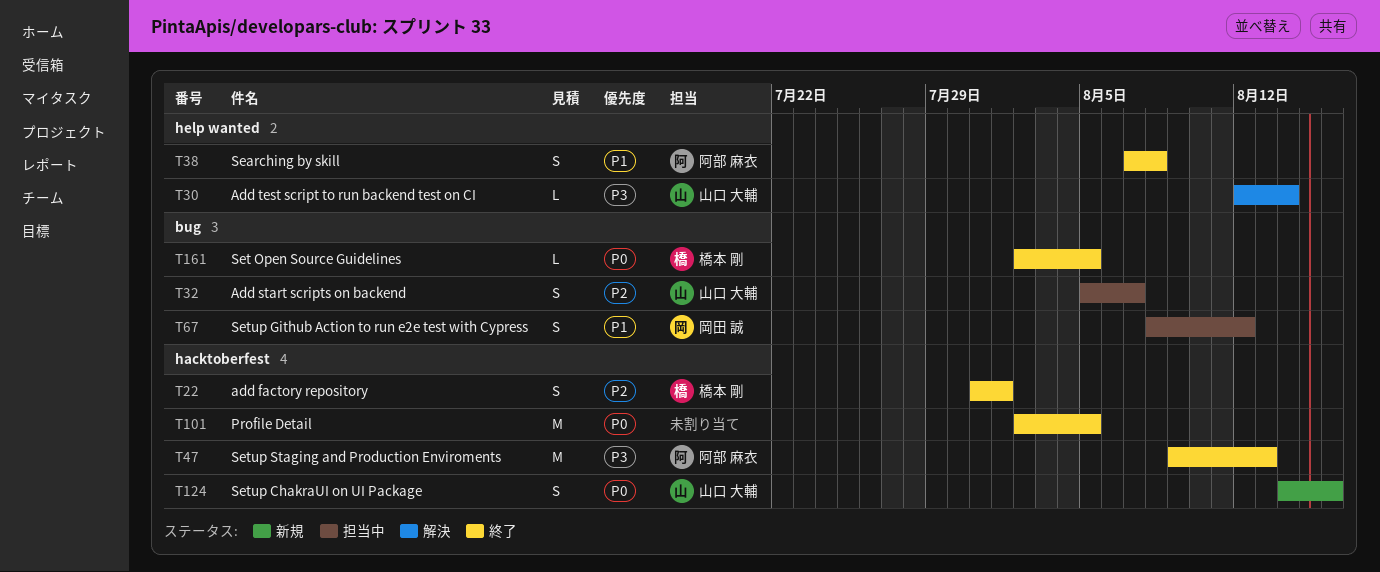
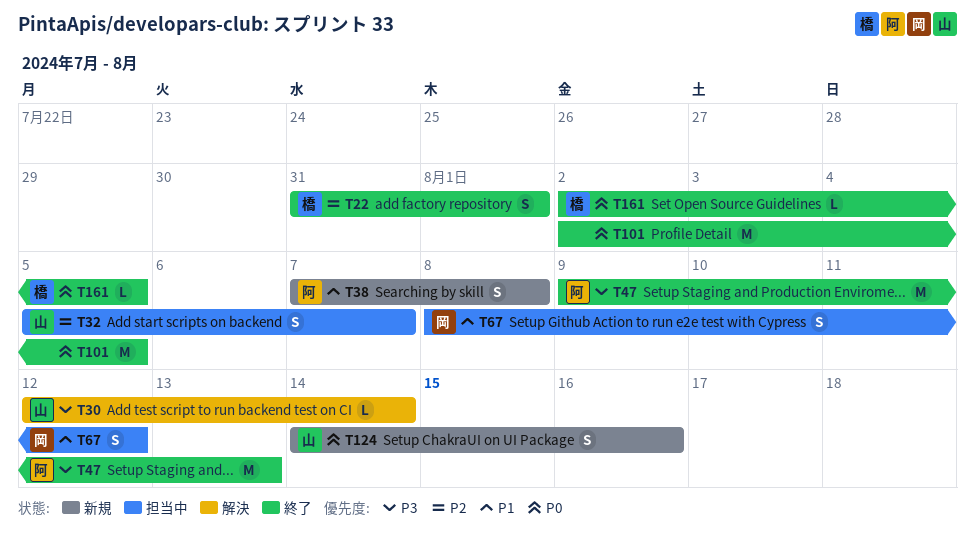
T38, status: 終了 -> 新規

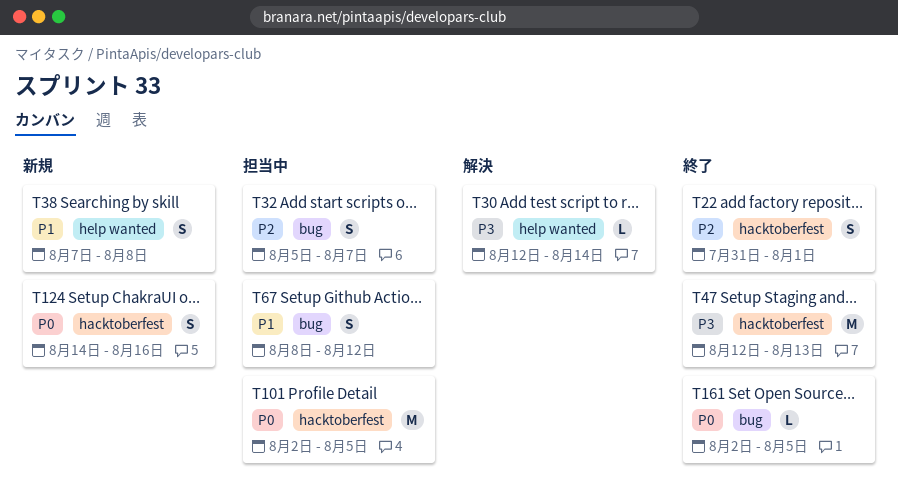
T47, start: Aug 9 -> Aug 12
T101, status: 終了 -> 担当中

